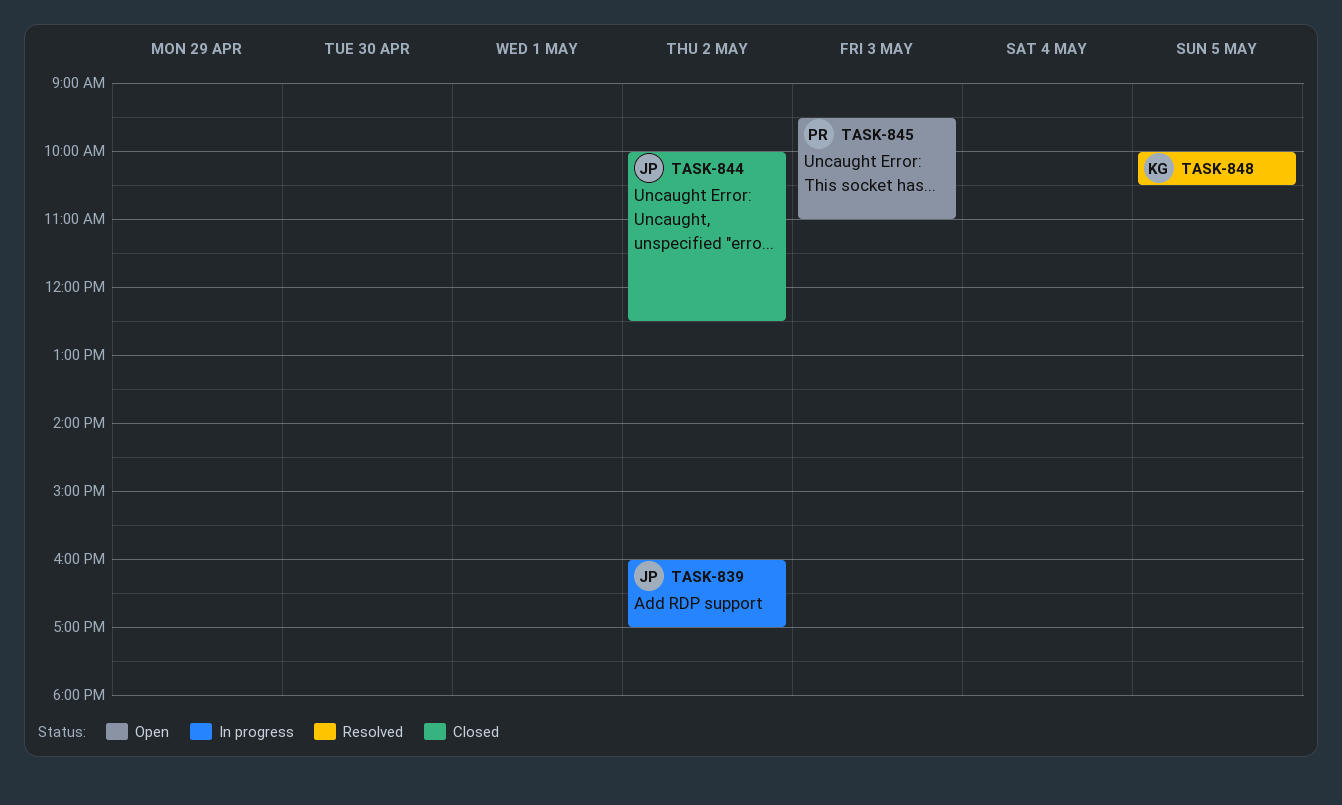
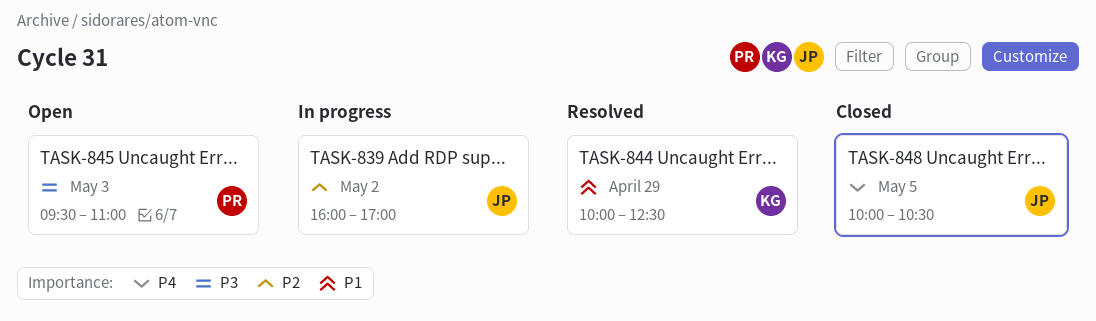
TASK-844, status: Closed -> Resolved
TASK-844, owner: JP -> KG
TASK-844, day: May 2 -> Apr 29
TASK-848, status: Resolved -> Closed
TASK-848, owner: KG -> JP

